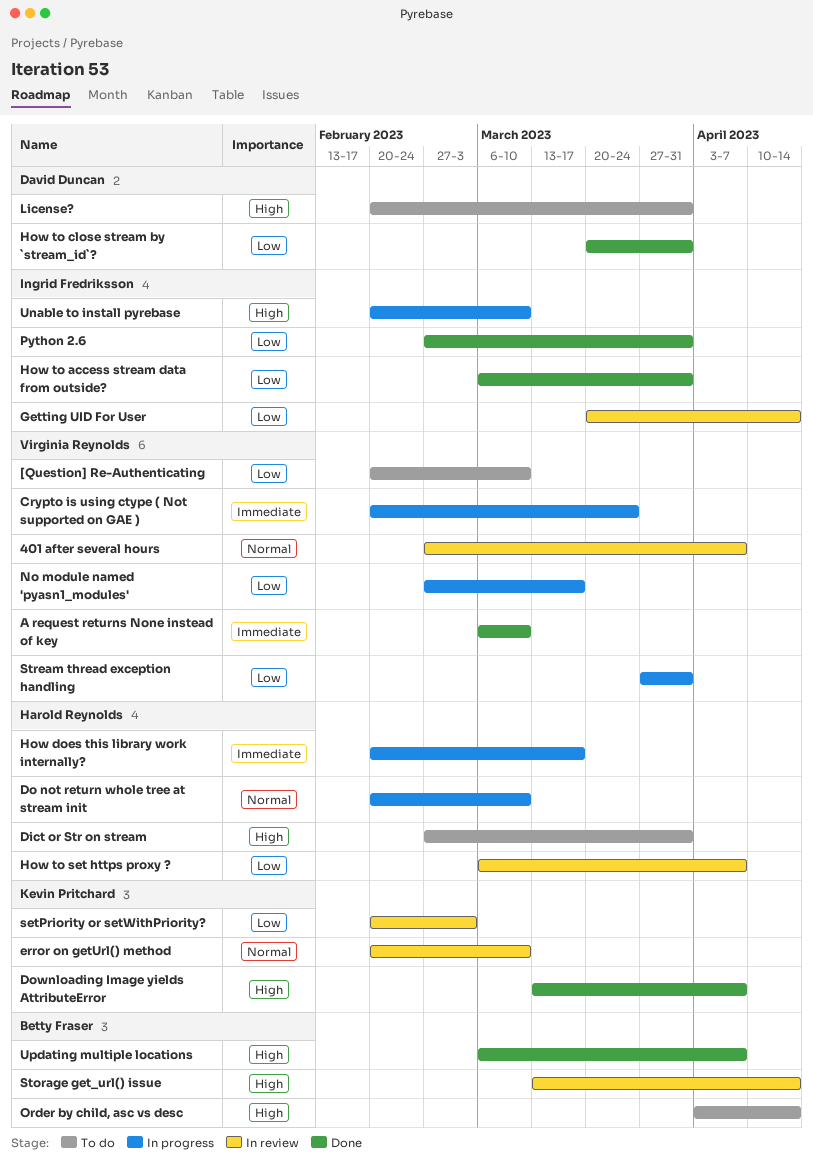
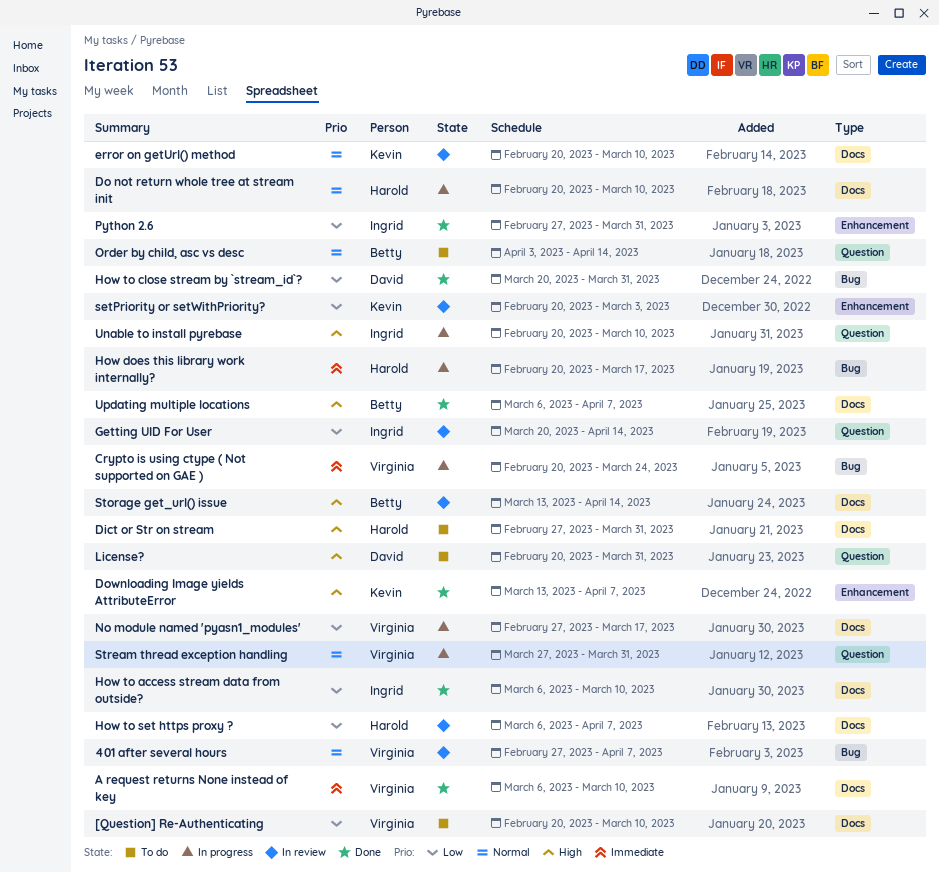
How to access stream data from outside?, due: Mar 31 -> Mar 10
Order by child, asc vs desc, priority: High -> Normal
Stream thread exception handling, priority: Low -> Normal

